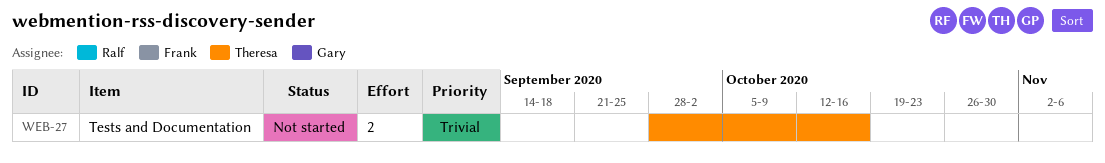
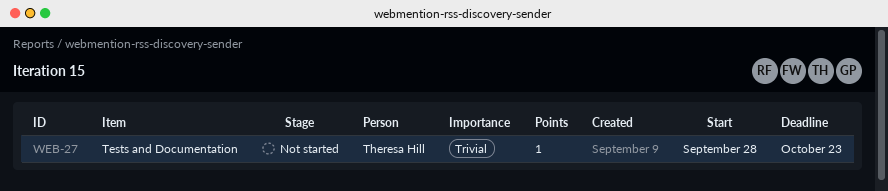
WEB-27, estimate: 2 -> 1
WEB-27, due: Oct 16 -> Oct 23

